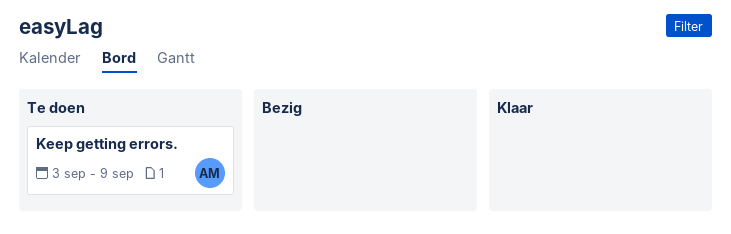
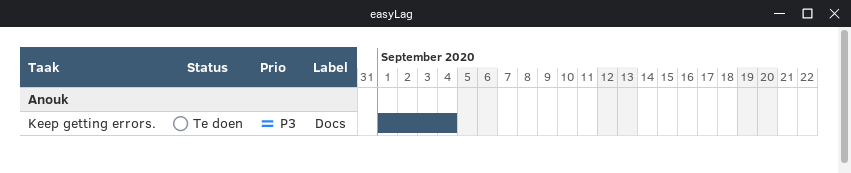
Keep getting errors., start: Sep 3 -> Sep 1
Keep getting errors., due: Sep 9 -> Sep 4

